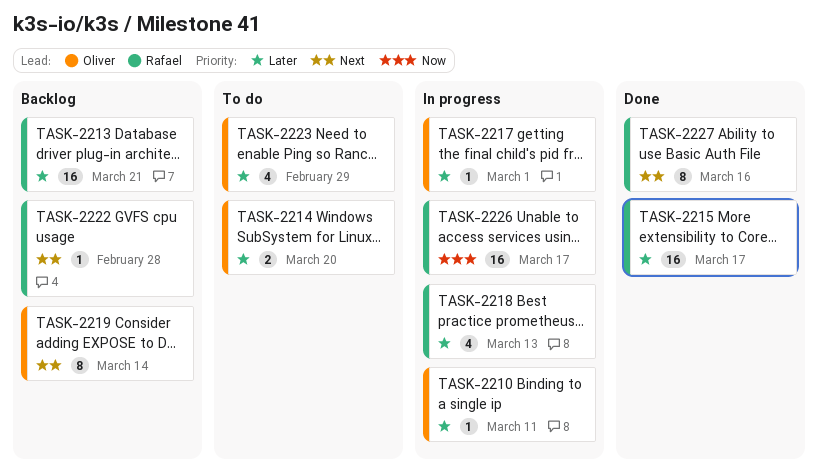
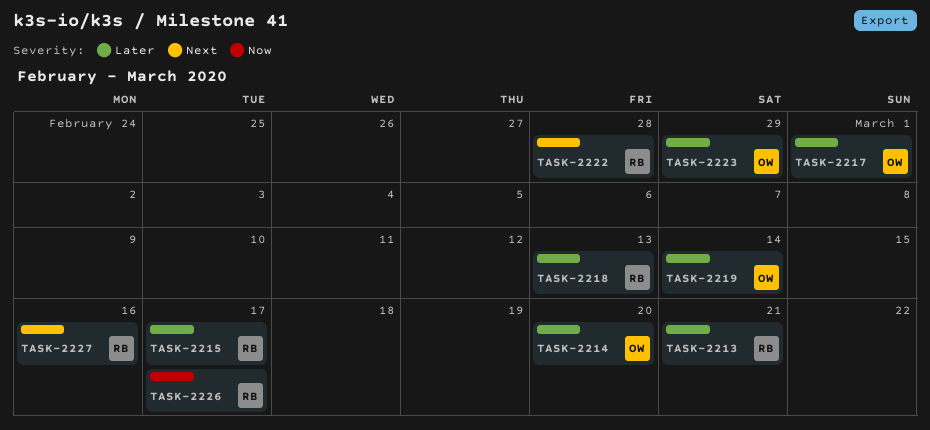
TASK-2210: present -> none
TASK-2219, priority: Next -> Later

